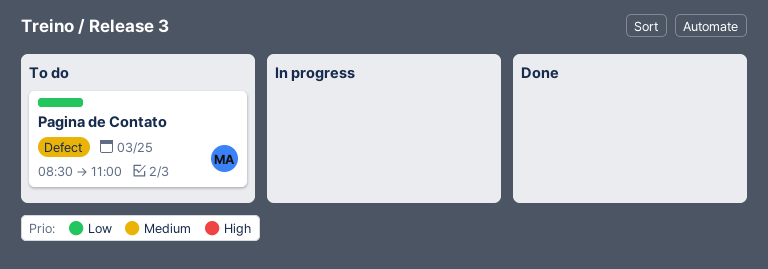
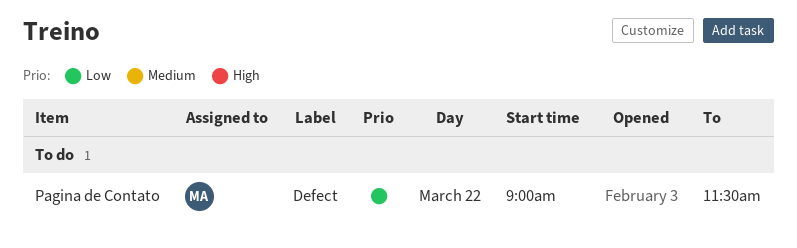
Pagina de Contato, day: Mar 25 -> Mar 22
Pagina de Contato, begins: 08:30 -> 09:00
Pagina de Contato, ends: 11:00 -> 11:30

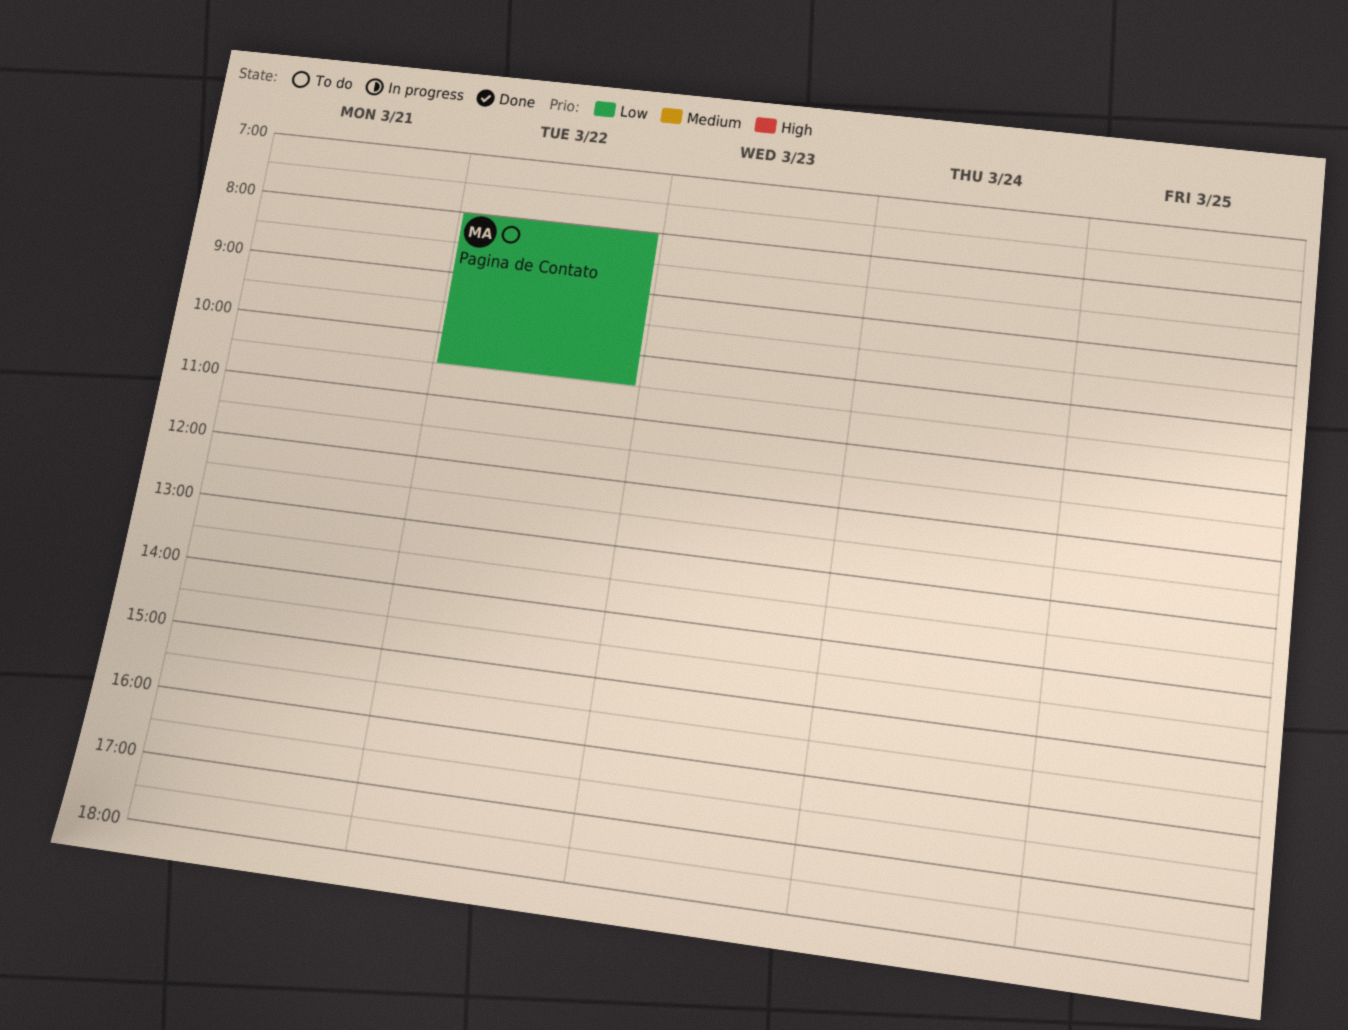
Pagina de Contato, begins: 09:00 -> 08:00
Pagina de Contato, ends: 11:30 -> 10:30

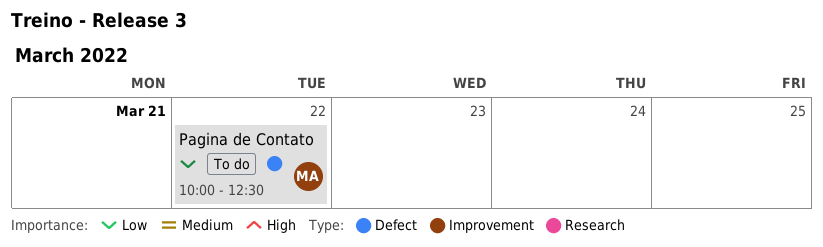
Pagina de Contato, begins: 08:00 -> 10:00
Pagina de Contato, ends: 10:30 -> 12:30

